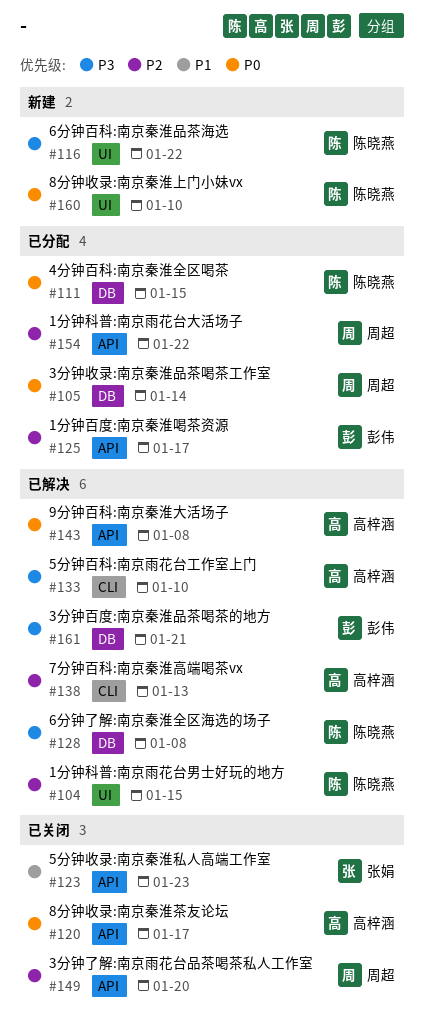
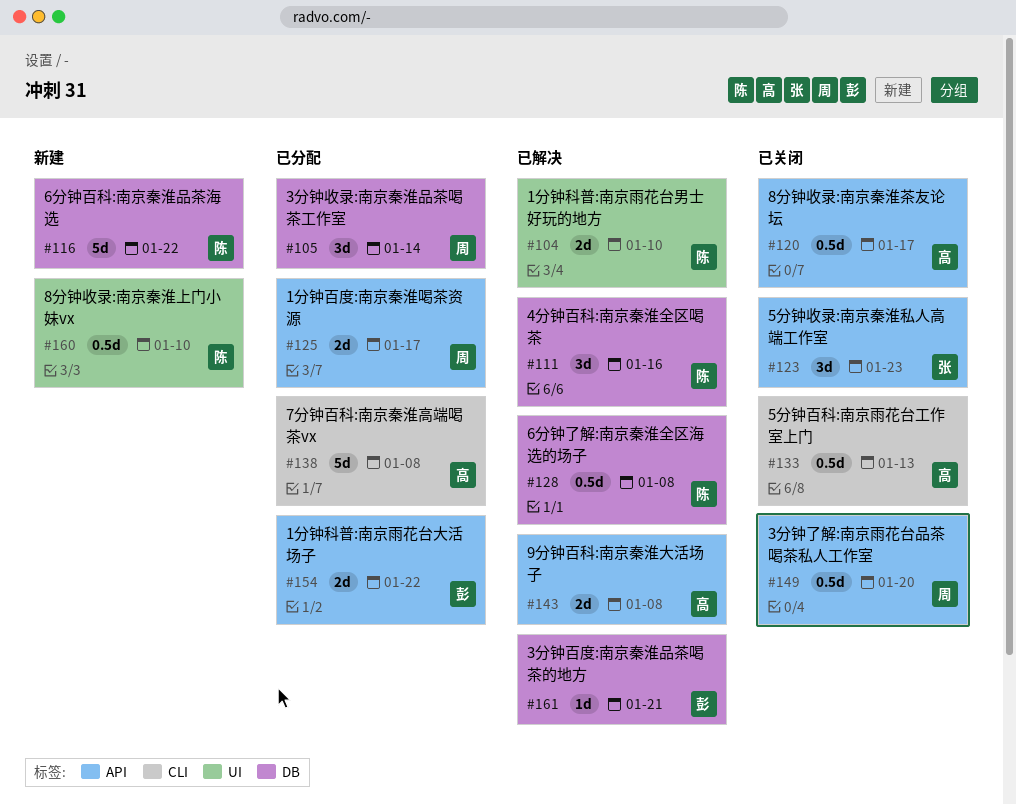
#104, due: Jan 15 -> Jan 10
#111, status: 已分配 -> 已解决
#111, due: Jan 15 -> Jan 16
#116, label: UI -> DB
#125, owner: 彭伟 -> 周超
#133, status: 已解决 -> 已关闭
#133, due: Jan 10 -> Jan 13
#138, status: 已解决 -> 已分配
#138, due: Jan 13 -> Jan 8
#154, owner: 周超 -> 彭伟

